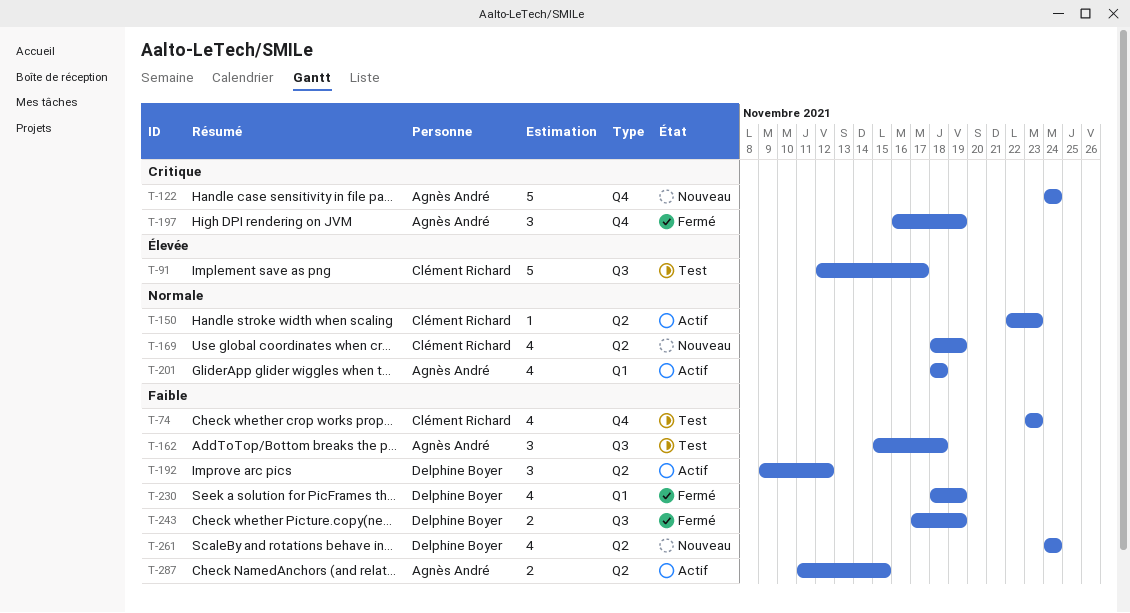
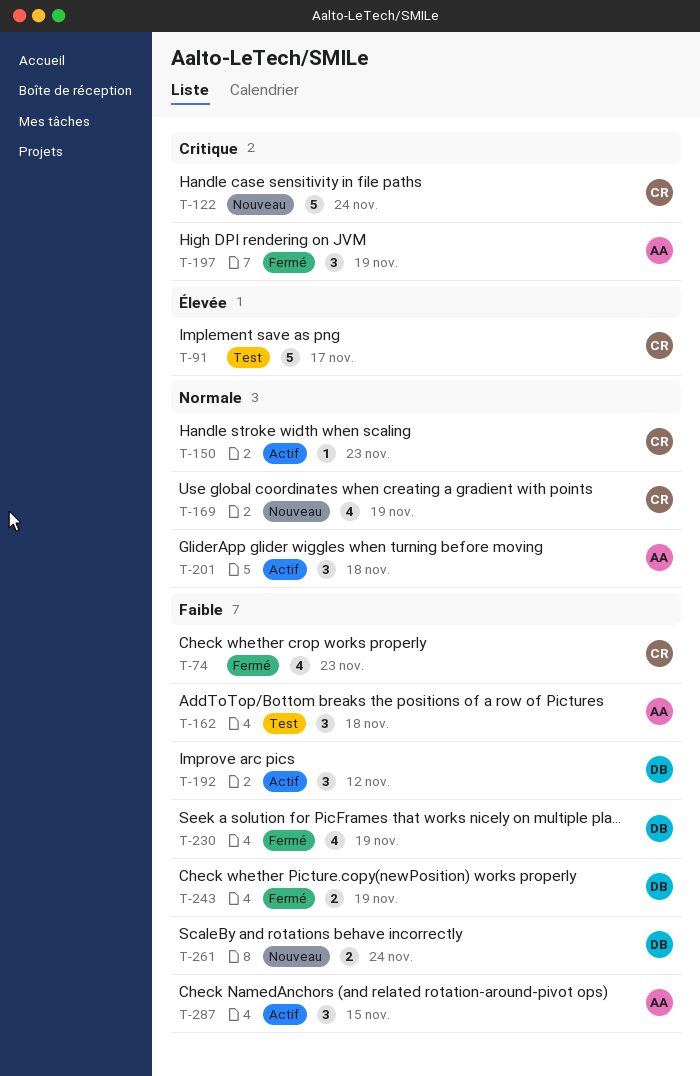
T-74, status: Test -> Fermé
T-122, owner: Agnès André -> Clément Richard
T-201, estimate: 4 -> 3
T-261, estimate: 4 -> 2
T-287, estimate: 2 -> 3

